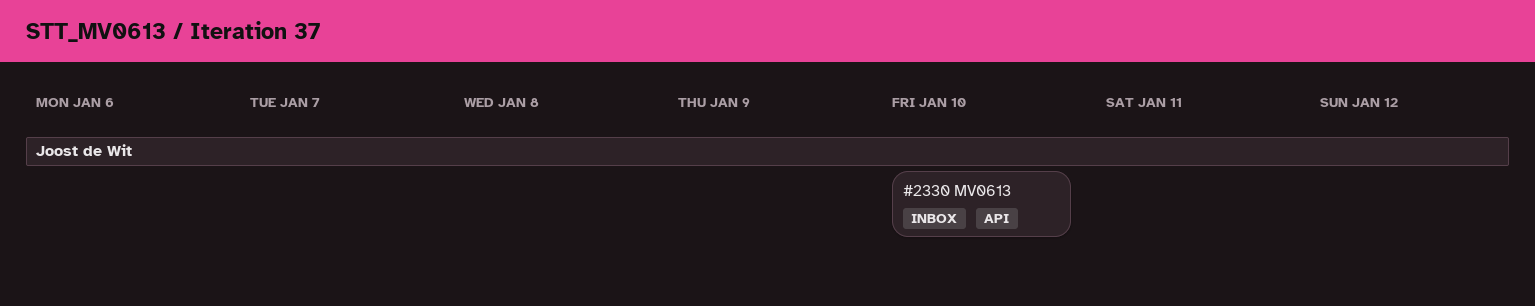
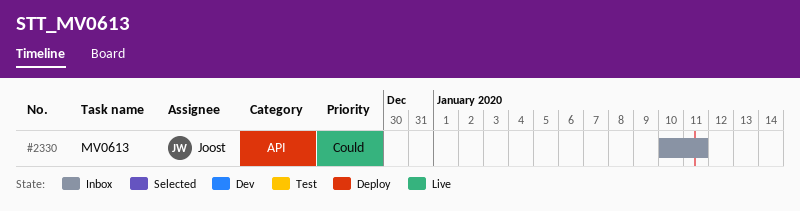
#2330, due: Jan 10 -> Jan 11

